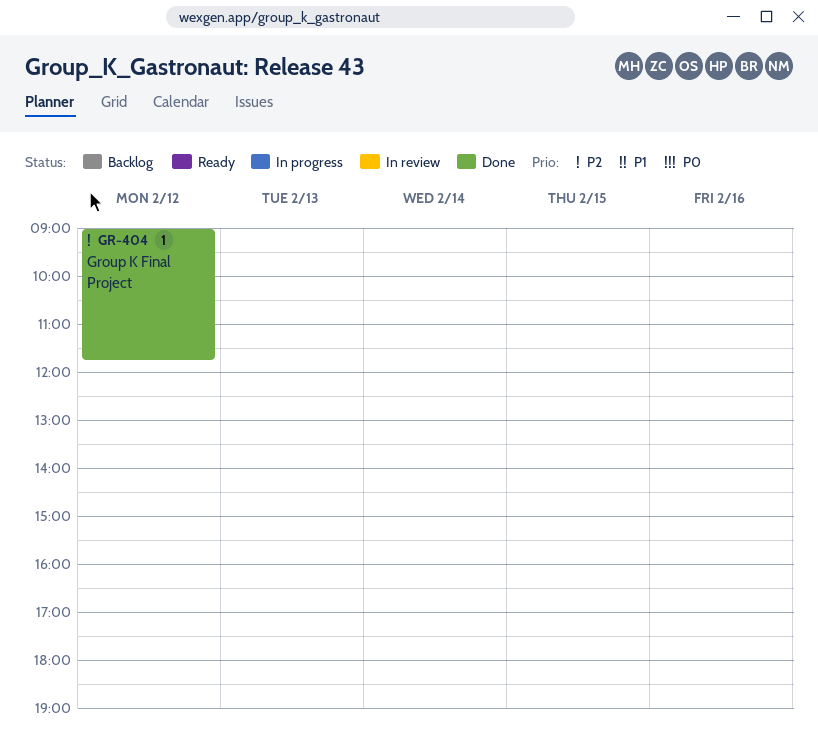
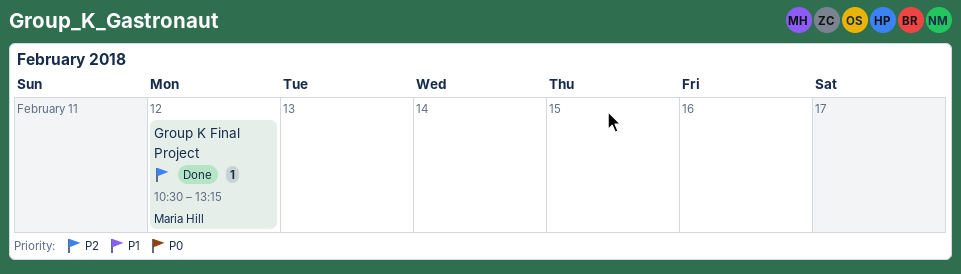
Group K Final Project, begins: 09:00 -> 10:30
Group K Final Project, ends: 11:45 -> 13:15

